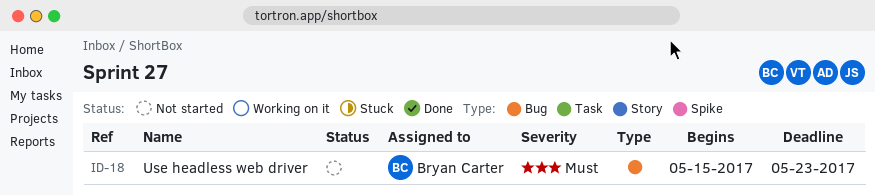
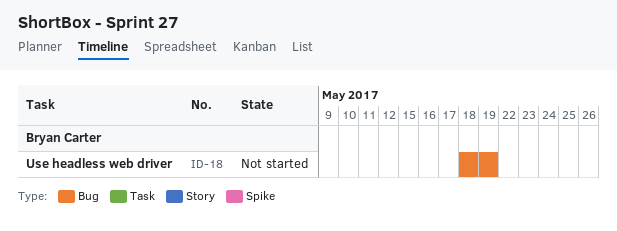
ID-18, start: May 15 -> May 18
ID-18, due: May 23 -> May 19

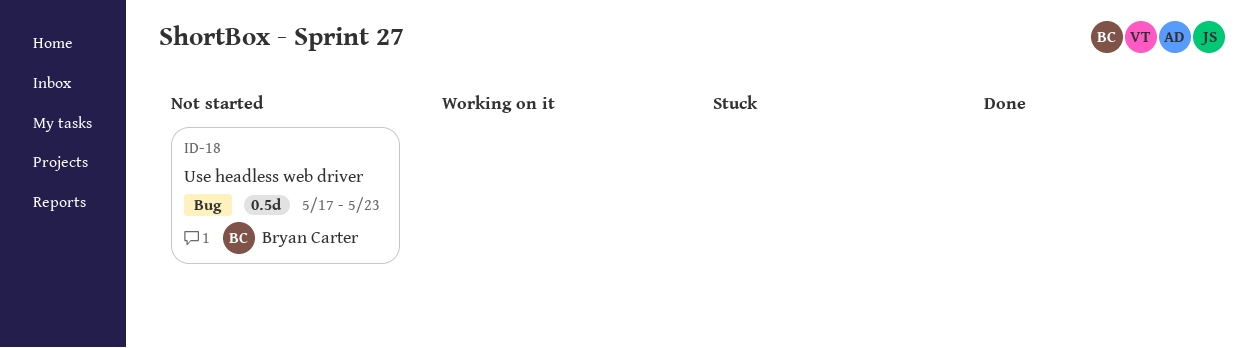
ID-18, start: May 18 -> May 17
ID-18, due: May 19 -> May 23

